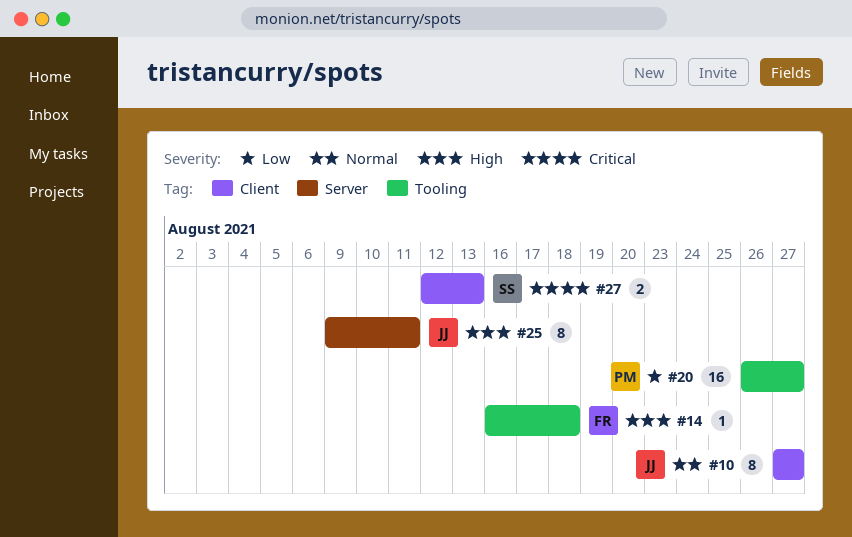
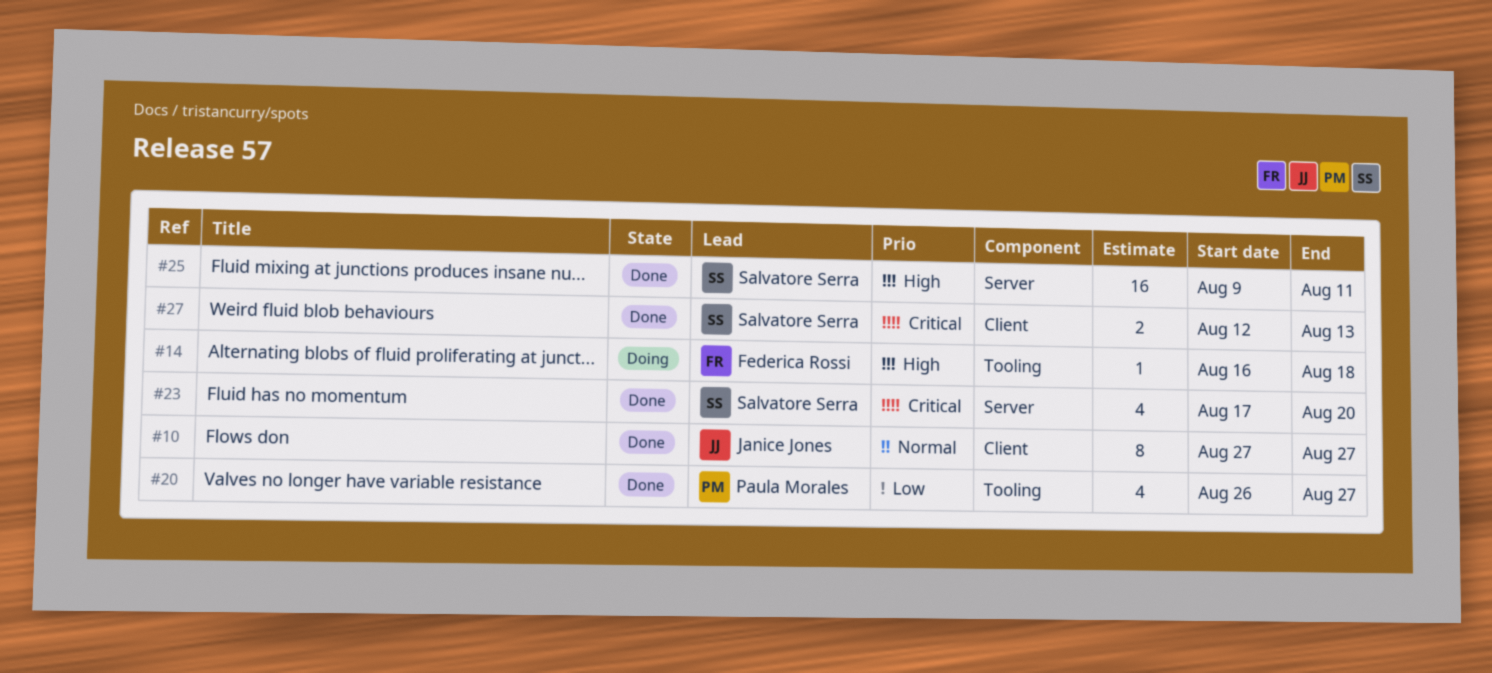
#20, estimate: 16 -> 4
#23: none -> present
#25, owner: Janice Jones -> Salvatore Serra
#25, estimate: 8 -> 16

